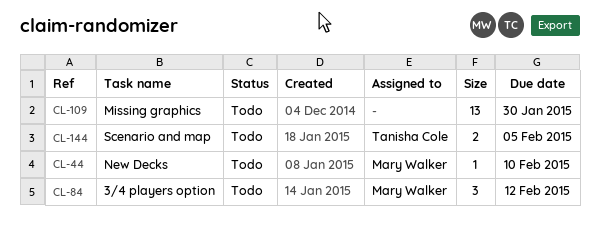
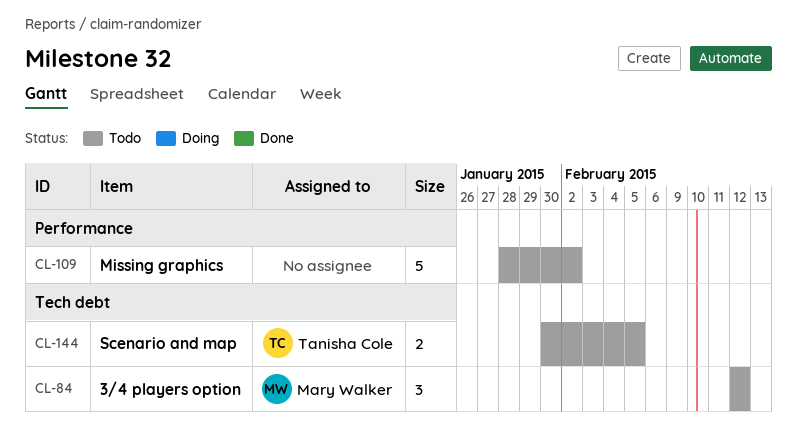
CL-44: present -> none
CL-109, estimate: 13 -> 5
CL-109, due: Jan 30 -> Feb 2

